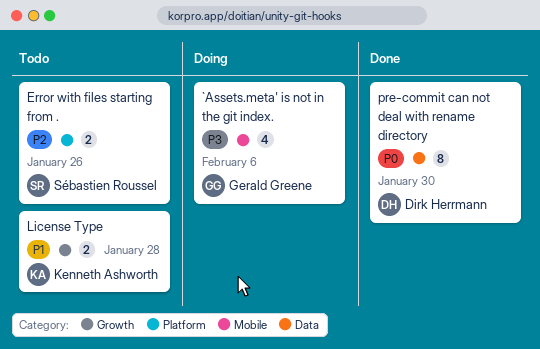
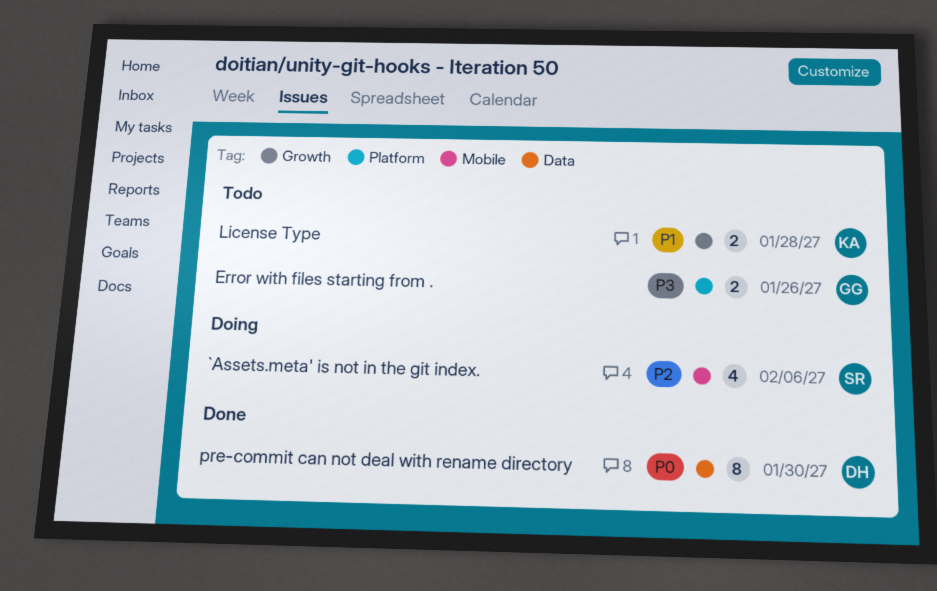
`Assets.meta' is not in the git index., owner: Gerald Greene -> Sébastien Roussel
`Assets.meta' is not in the git index., priority: P3 -> P2
Error with files starting from ., owner: Sébastien Roussel -> Gerald Greene
Error with files starting from ., priority: P2 -> P3

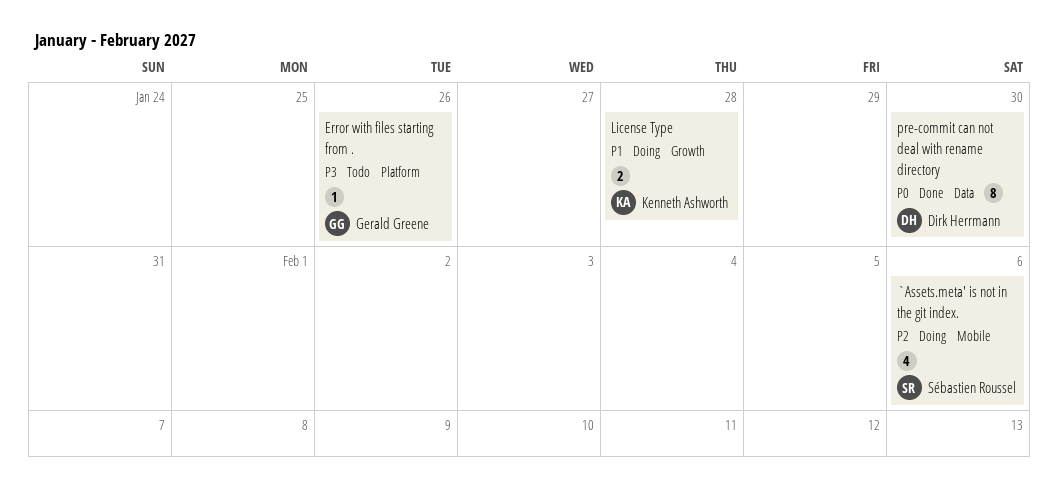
Error with files starting from ., estimate: 2 -> 1
License Type, status: Todo -> Doing

